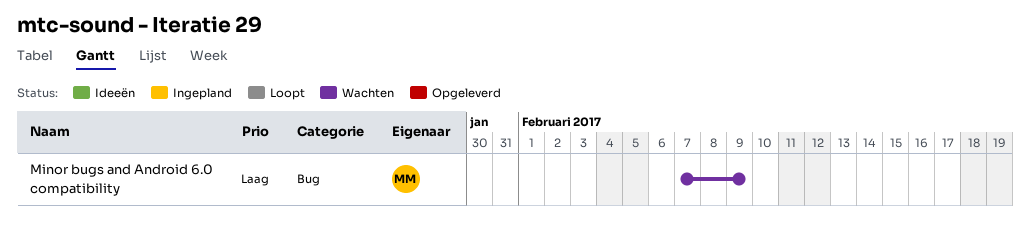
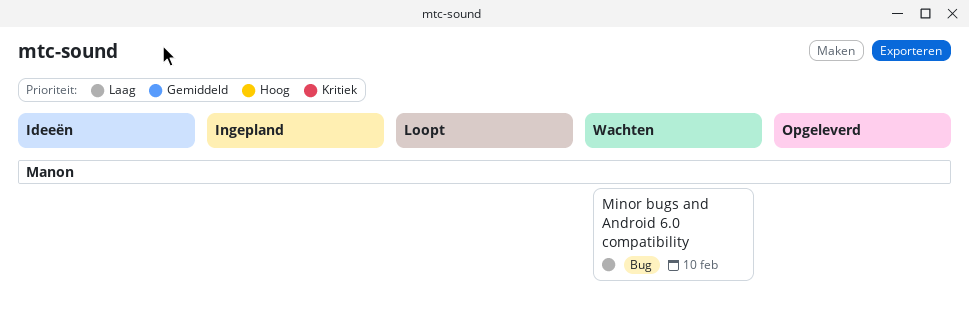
Minor bugs and Android 6.0 compatibility, due: Feb 9 -> Feb 10

